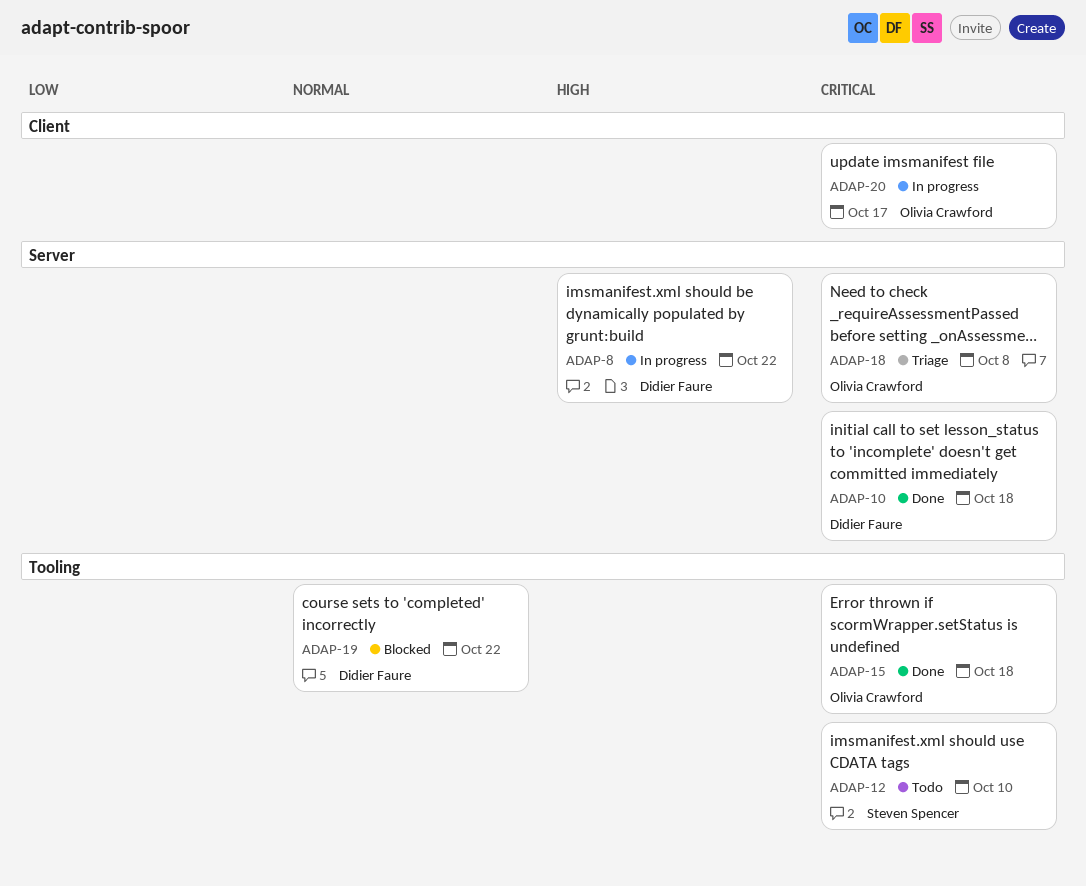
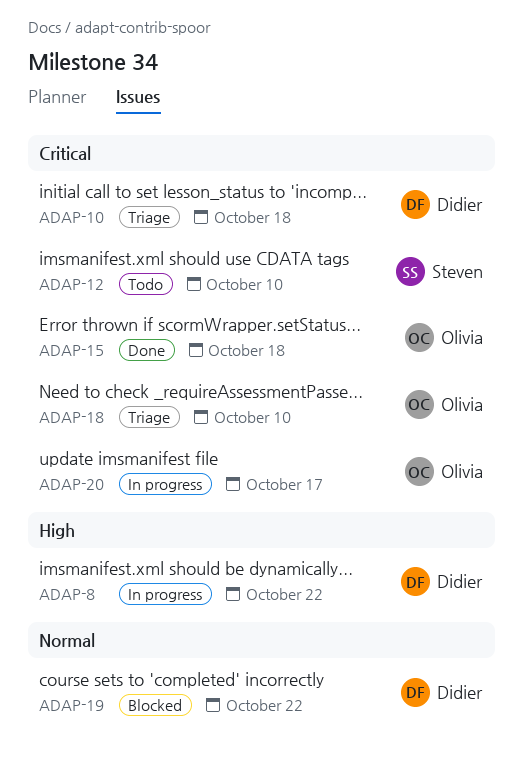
ADAP-10, status: Done -> Triage
ADAP-18, due: Oct 8 -> Oct 10

